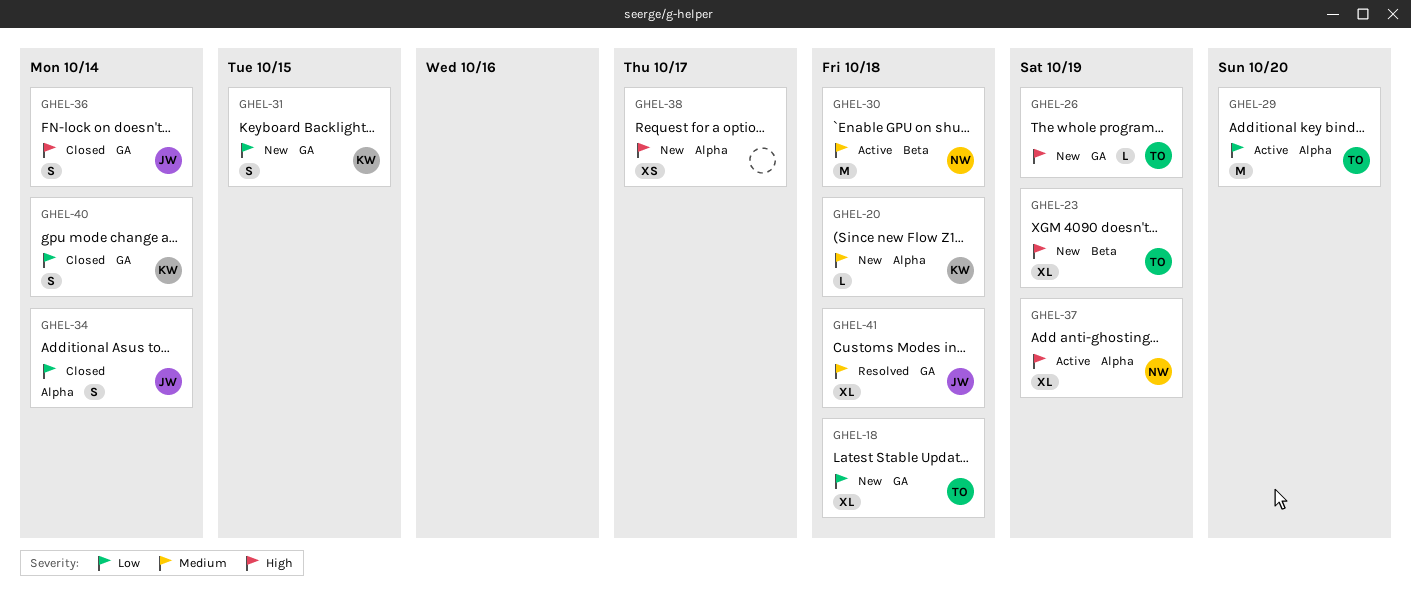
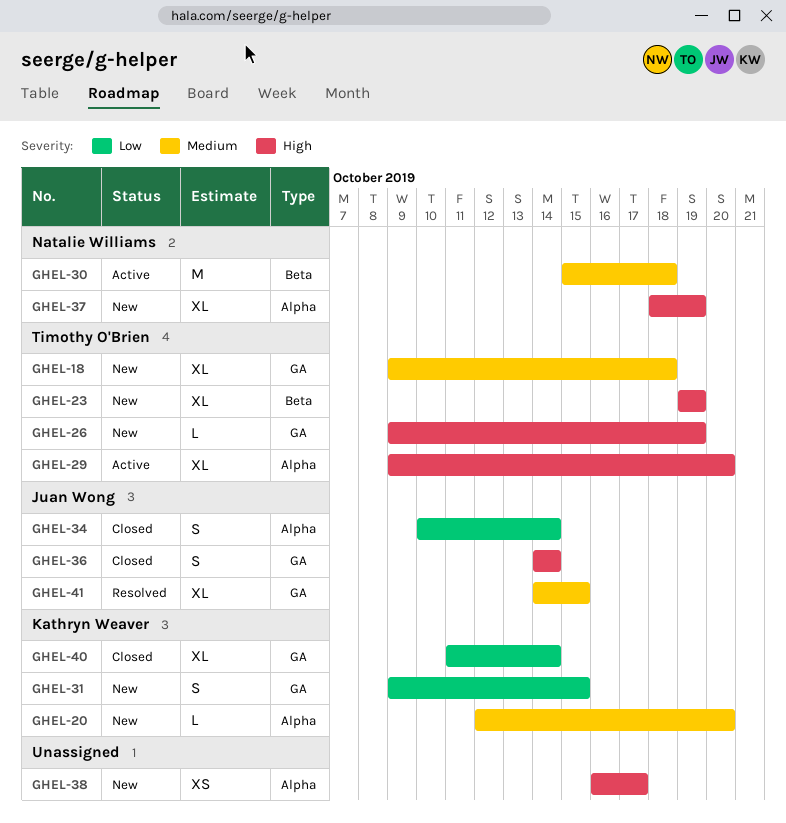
GHEL-18, priority: Low -> Medium
GHEL-20, due: Oct 18 -> Oct 20
GHEL-29, priority: Low -> High
GHEL-29, estimate: M -> XL
GHEL-37, status: Active -> New
GHEL-40, estimate: S -> XL
GHEL-41, due: Oct 18 -> Oct 15

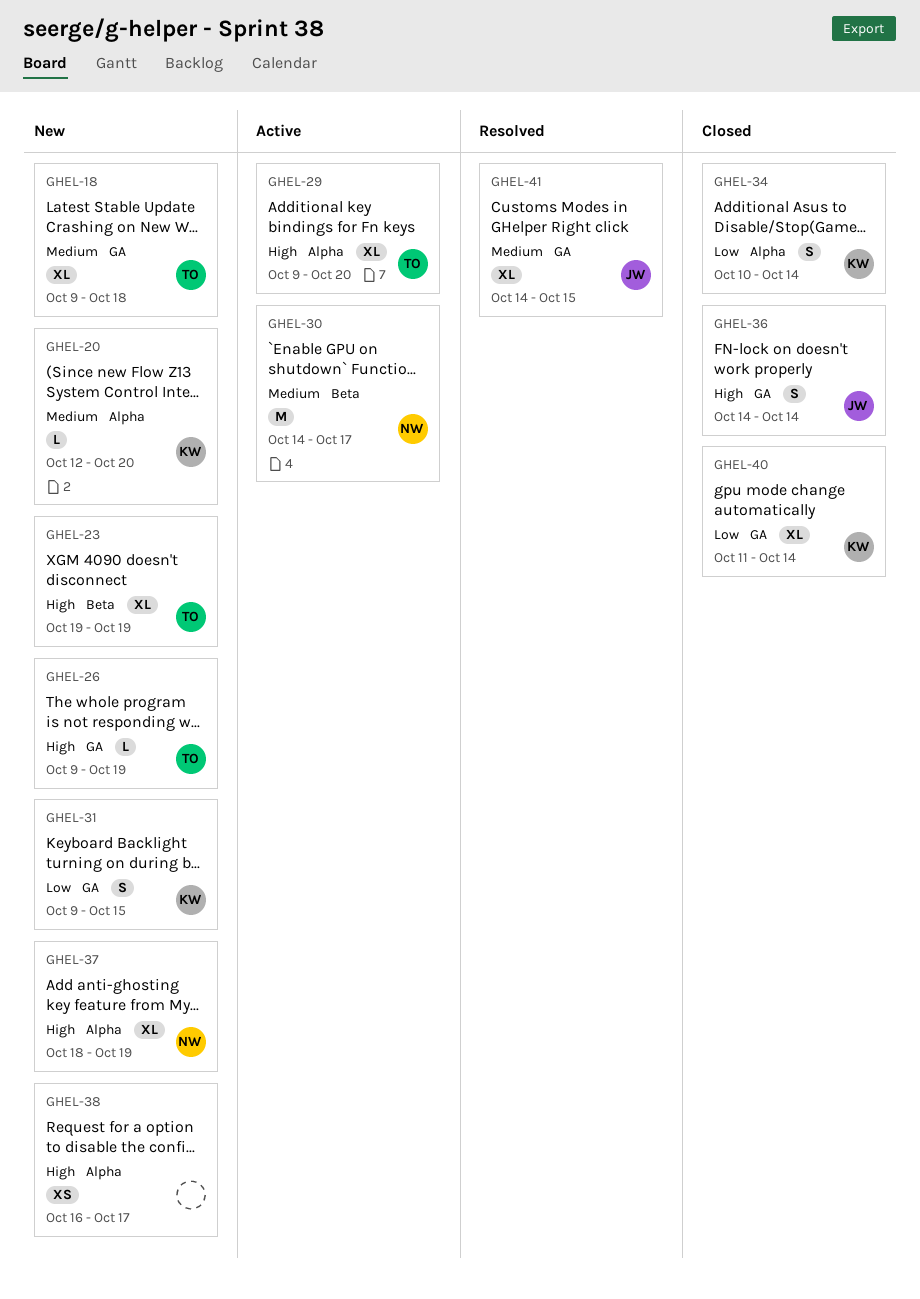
GHEL-30, start: Oct 15 -> Oct 14
GHEL-30, due: Oct 18 -> Oct 17
GHEL-34, owner: Juan Wong -> Kathryn Weaver

